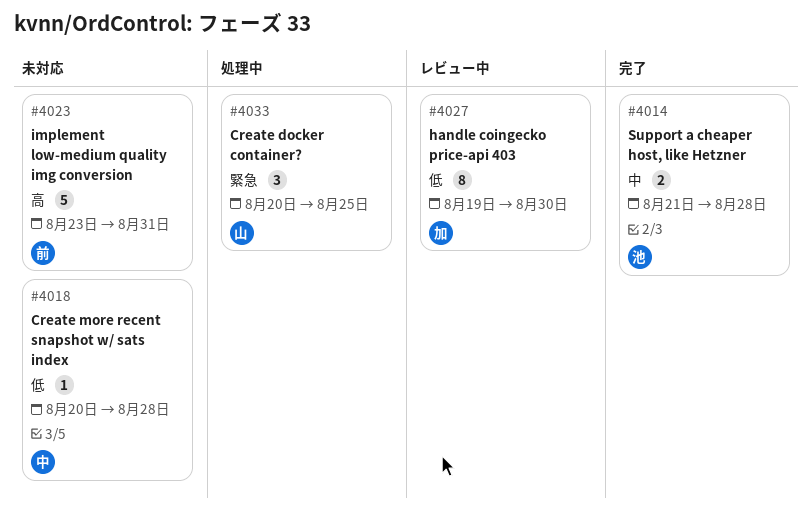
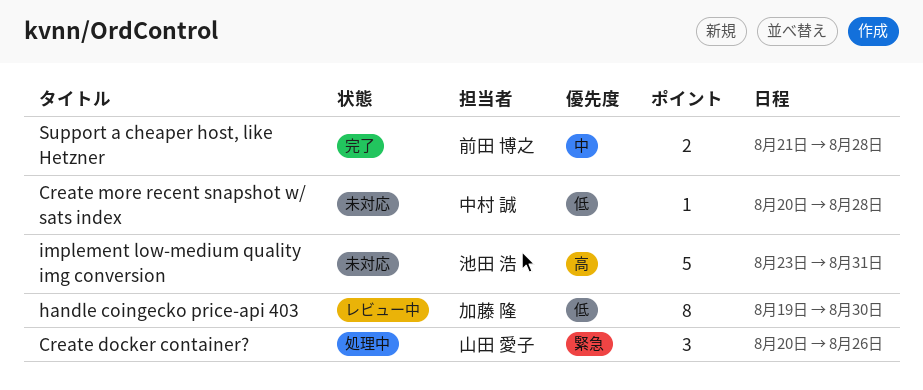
Create docker container?, due: Aug 25 -> Aug 26
implement low-medium quality img conversion, owner: 前田 博之 -> 池田 浩
Support a cheaper host, like Hetzner, owner: 池田 浩 -> 前田 博之

